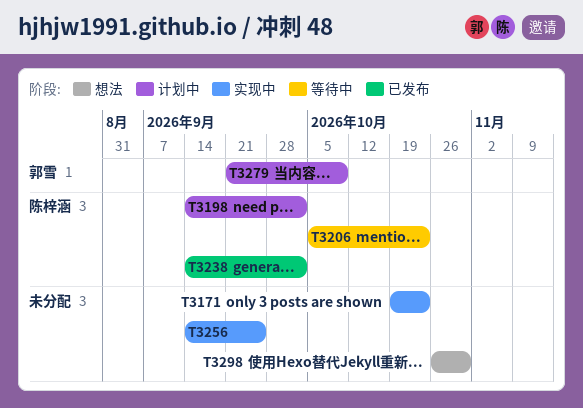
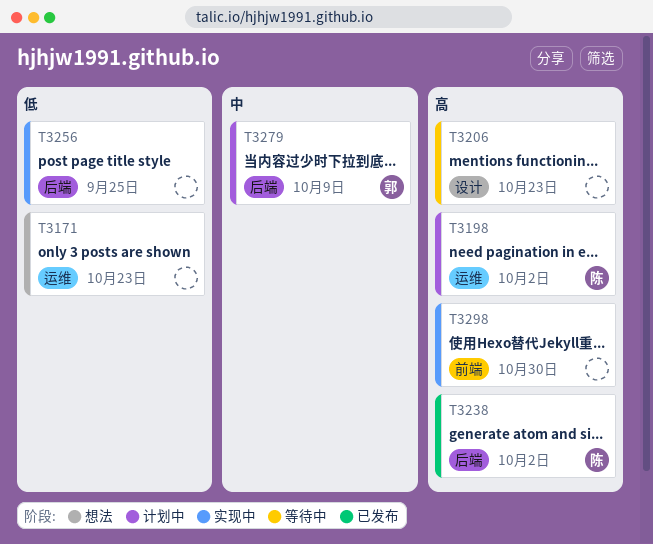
T3171, status: 实现中 -> 想法
T3206, owner: 陈梓涵 -> none
T3298, status: 想法 -> 实现中

